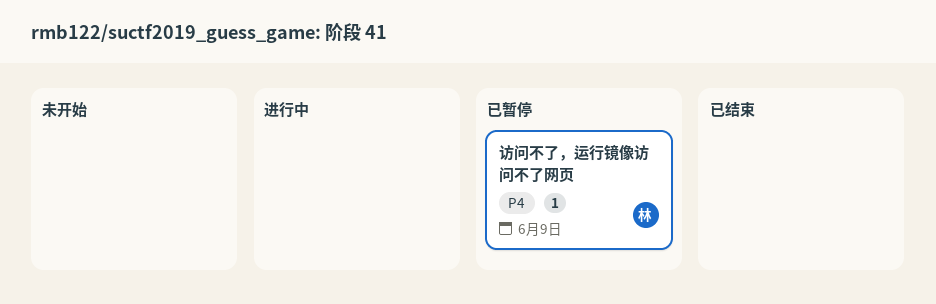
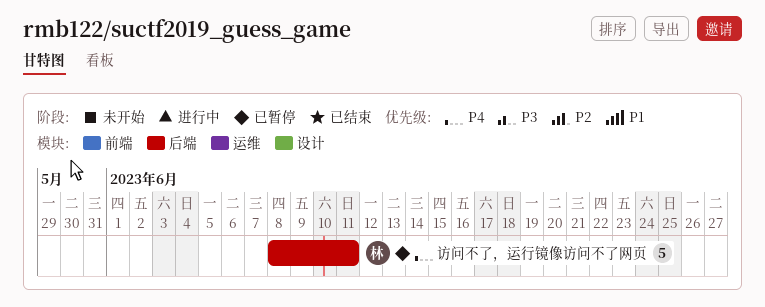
访问不了，运行镜像访问不了网页, estimate: 1 -> 5
访问不了，运行镜像访问不了网页, due: Jun 9 -> Jun 11

